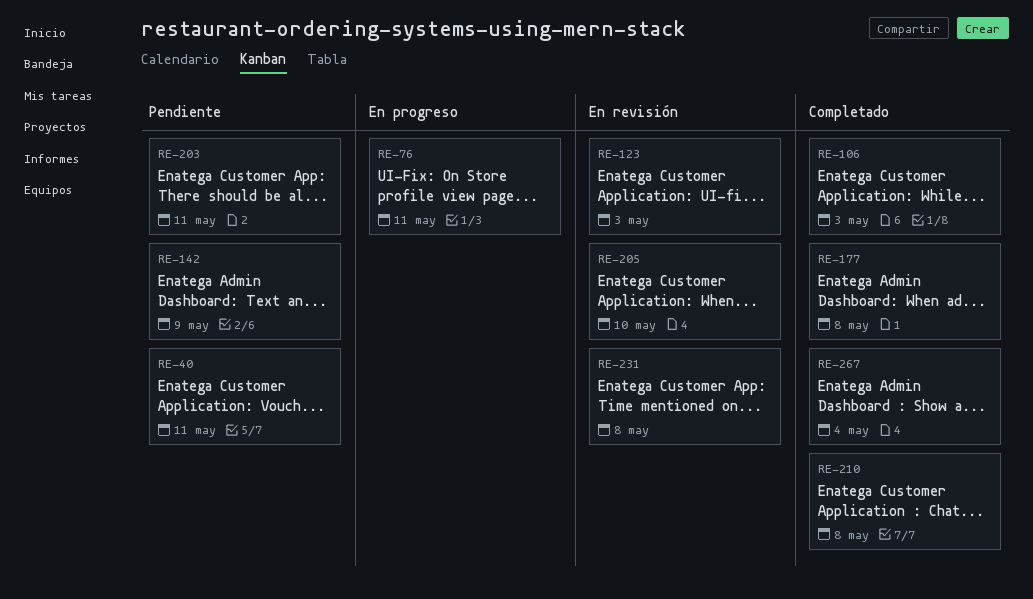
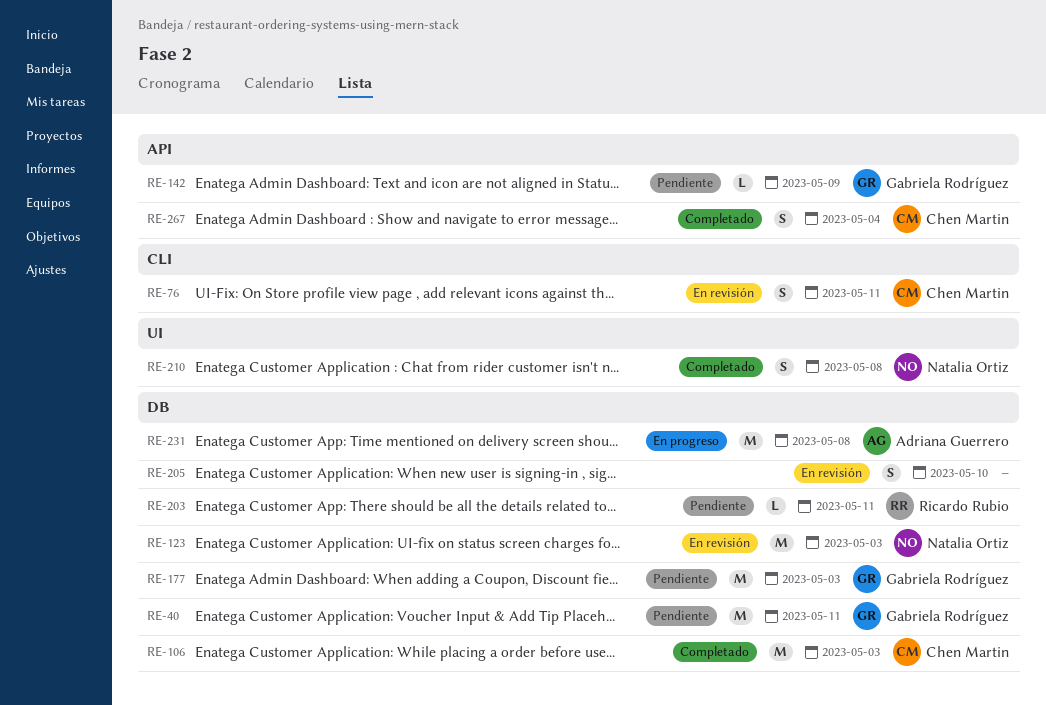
RE-76, status: En progreso -> En revisión
RE-177, status: Completado -> Pendiente
RE-177, due: May 8 -> May 3
RE-231, status: En revisión -> En progreso

